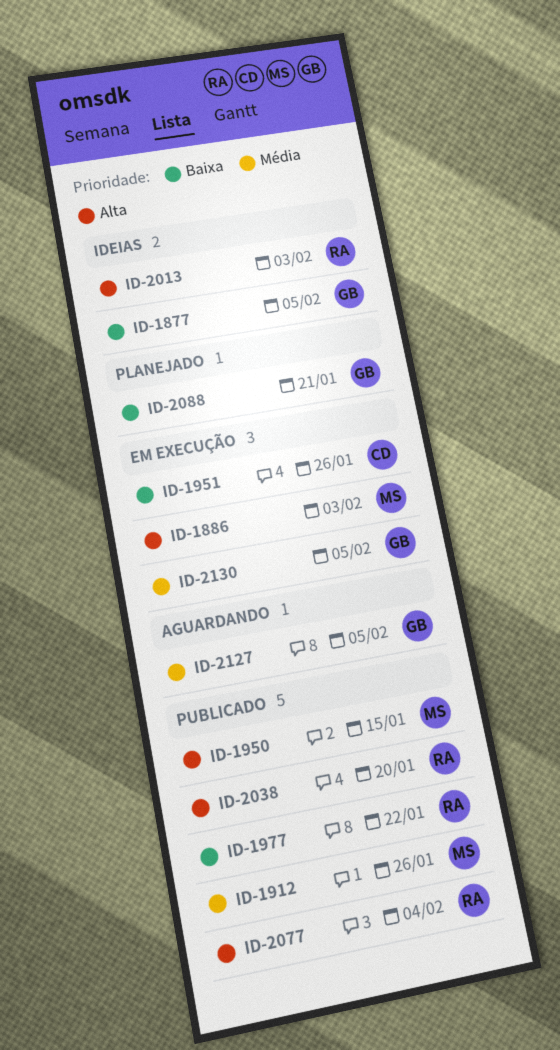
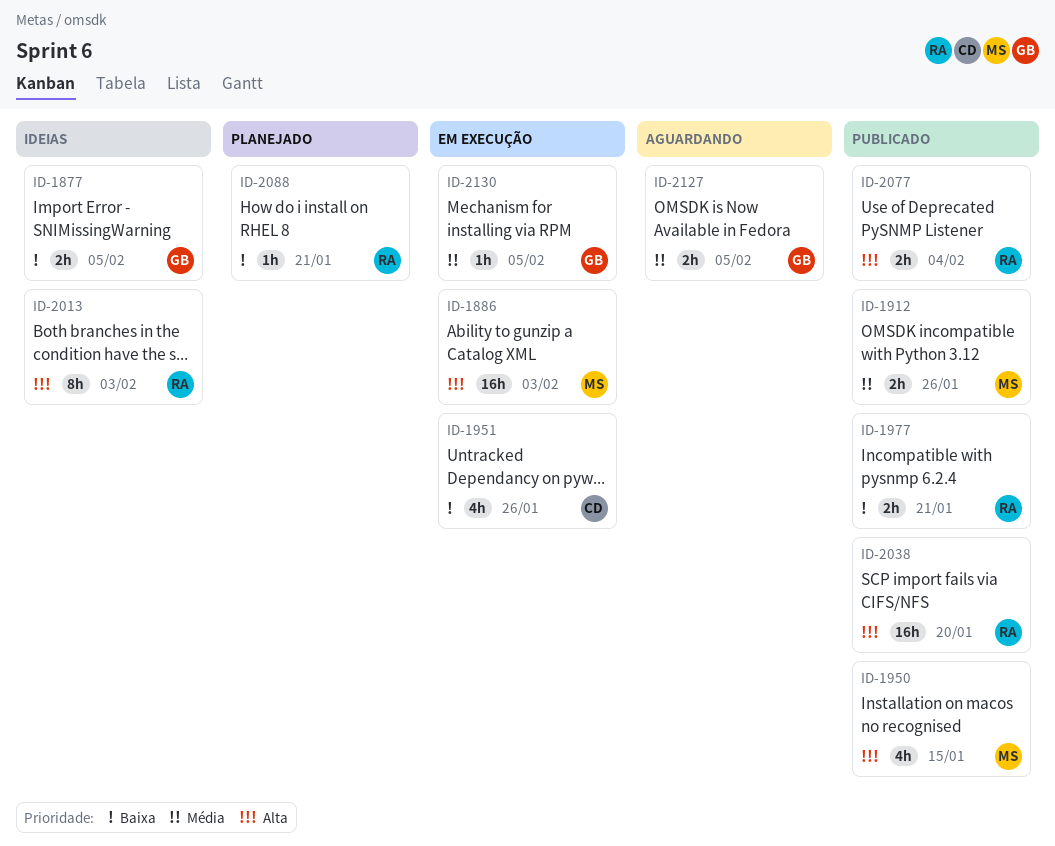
ID-1977, due: Jan 22 -> Jan 21
ID-2088, owner: GB -> RA

